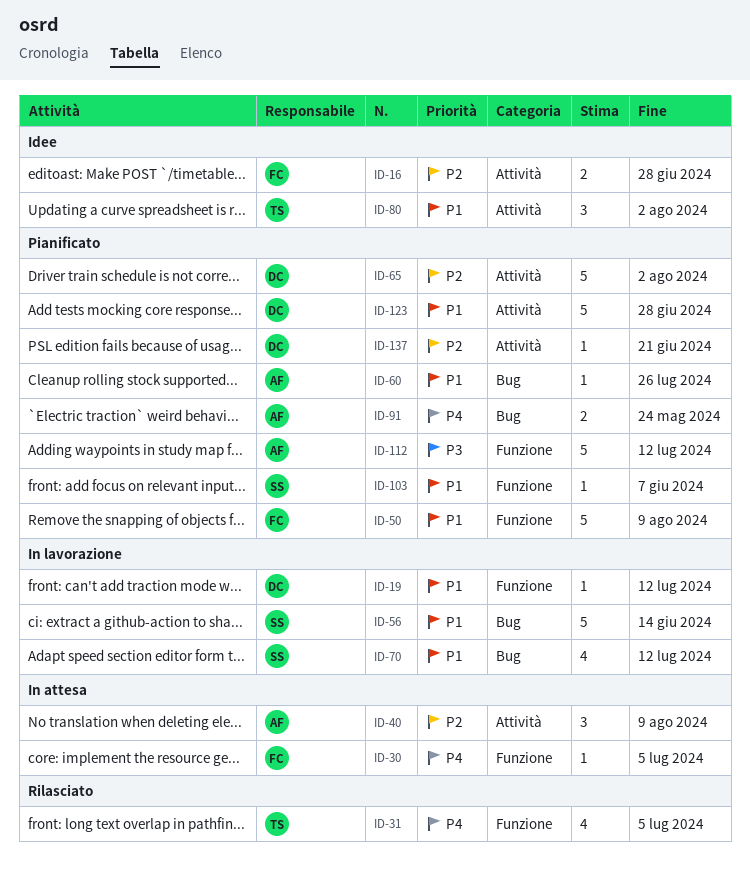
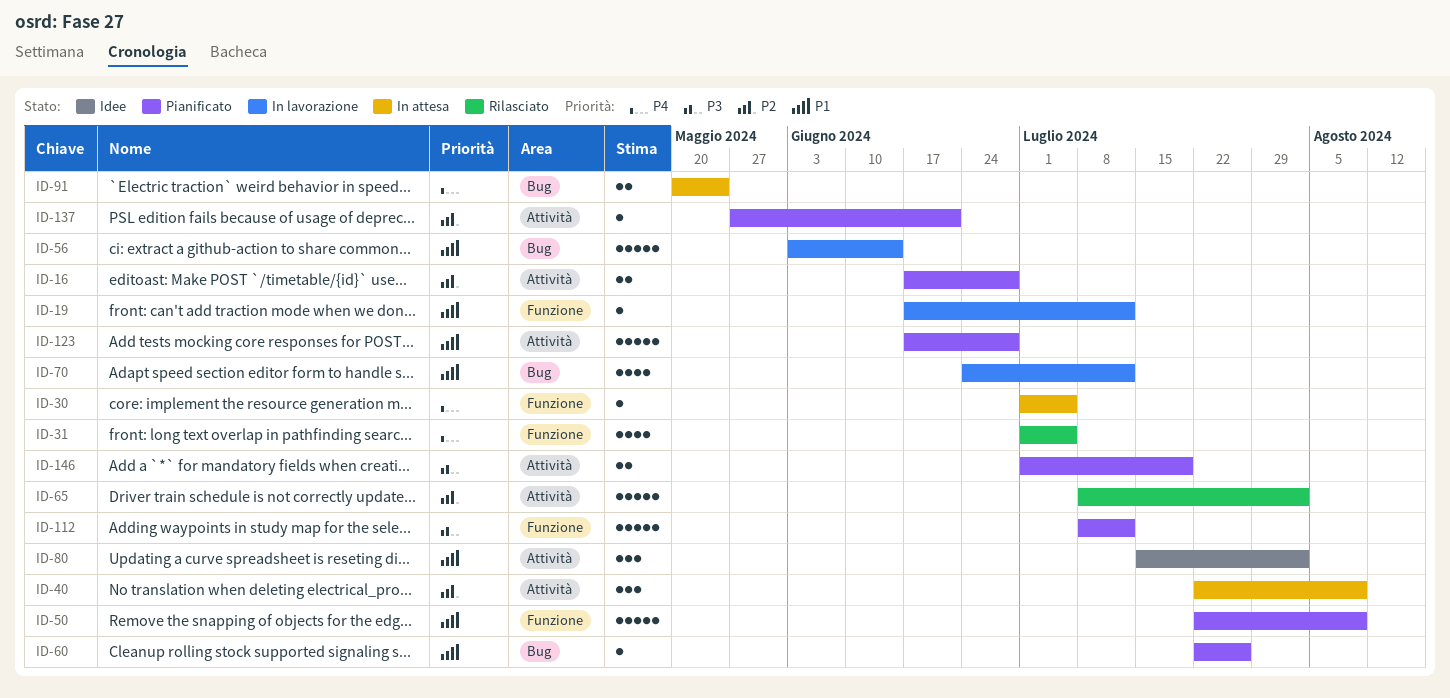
ID-16, status: Idee -> Pianificato
ID-65, status: Pianificato -> Rilasciato
ID-91, status: Pianificato -> In attesa
ID-103: present -> none
ID-146: none -> present

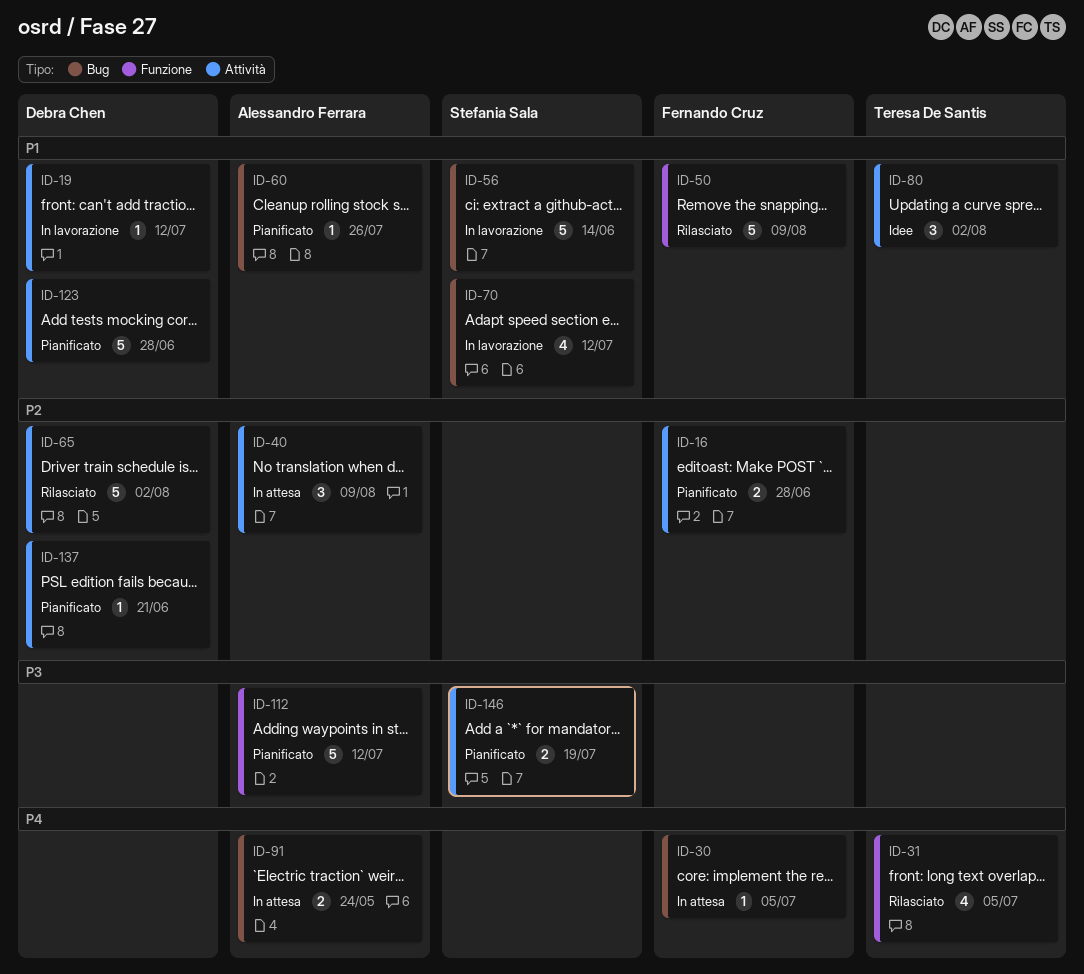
ID-19, label: Funzione -> Attività
ID-30, label: Funzione -> Bug
ID-50, status: Pianificato -> Rilasciato

